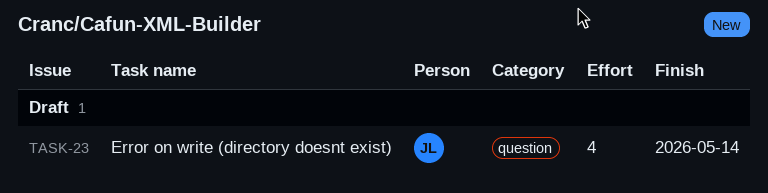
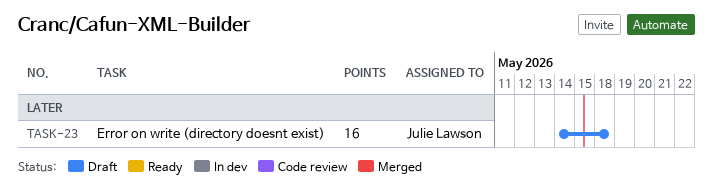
TASK-23, estimate: 4 -> 16
TASK-23, due: May 14 -> May 18

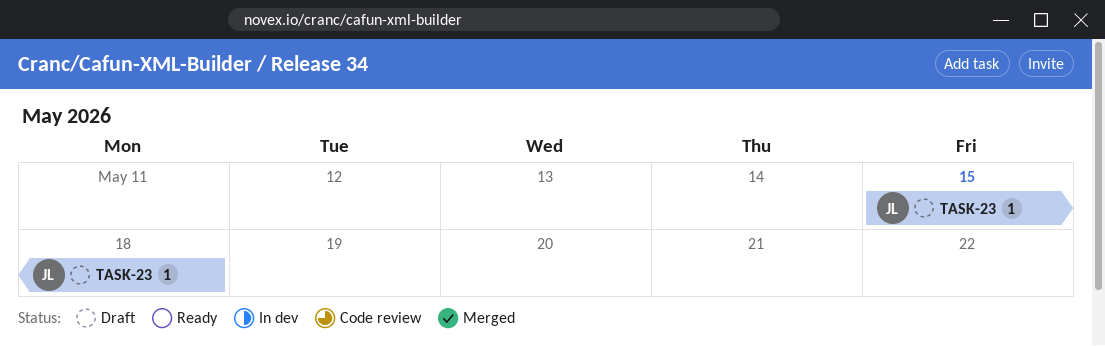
TASK-23, estimate: 16 -> 1
TASK-23, start: May 14 -> May 15

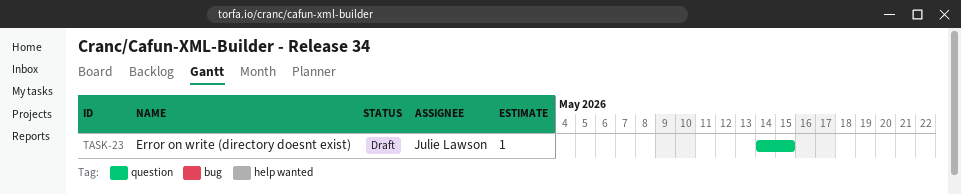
TASK-23, start: May 15 -> May 14
TASK-23, due: May 18 -> May 15

